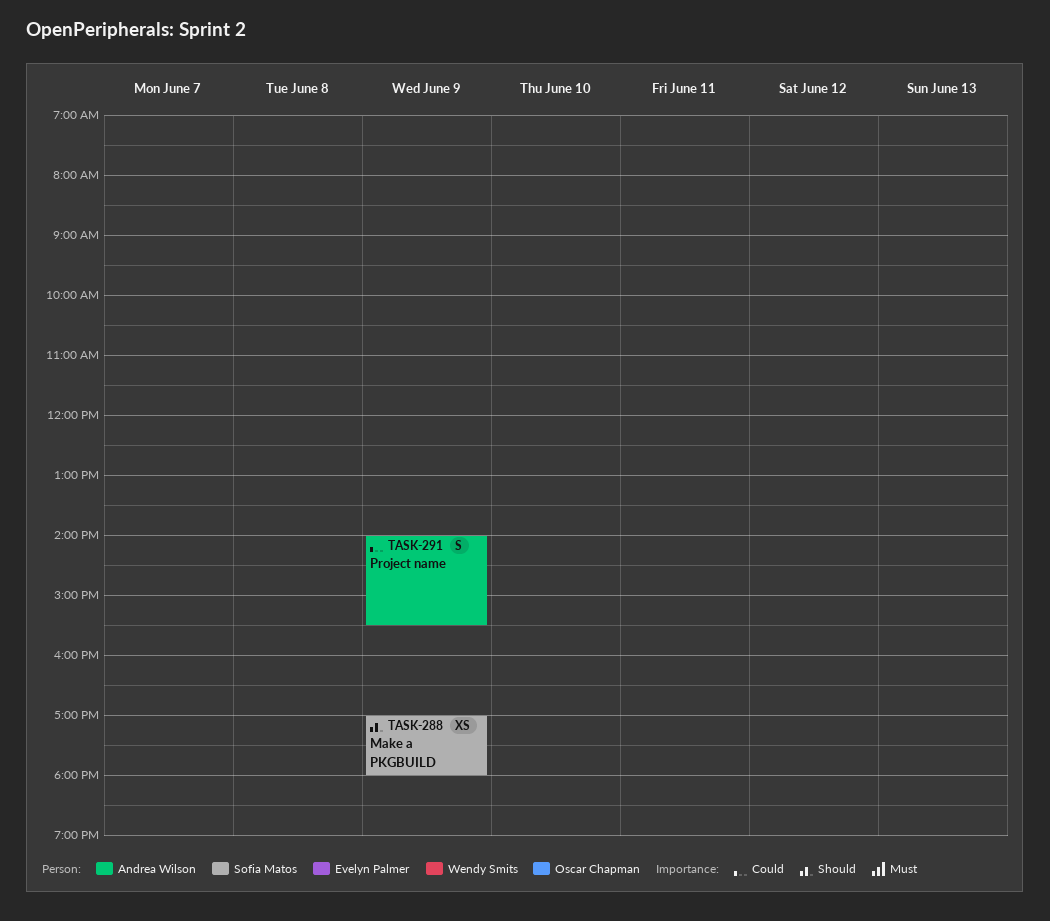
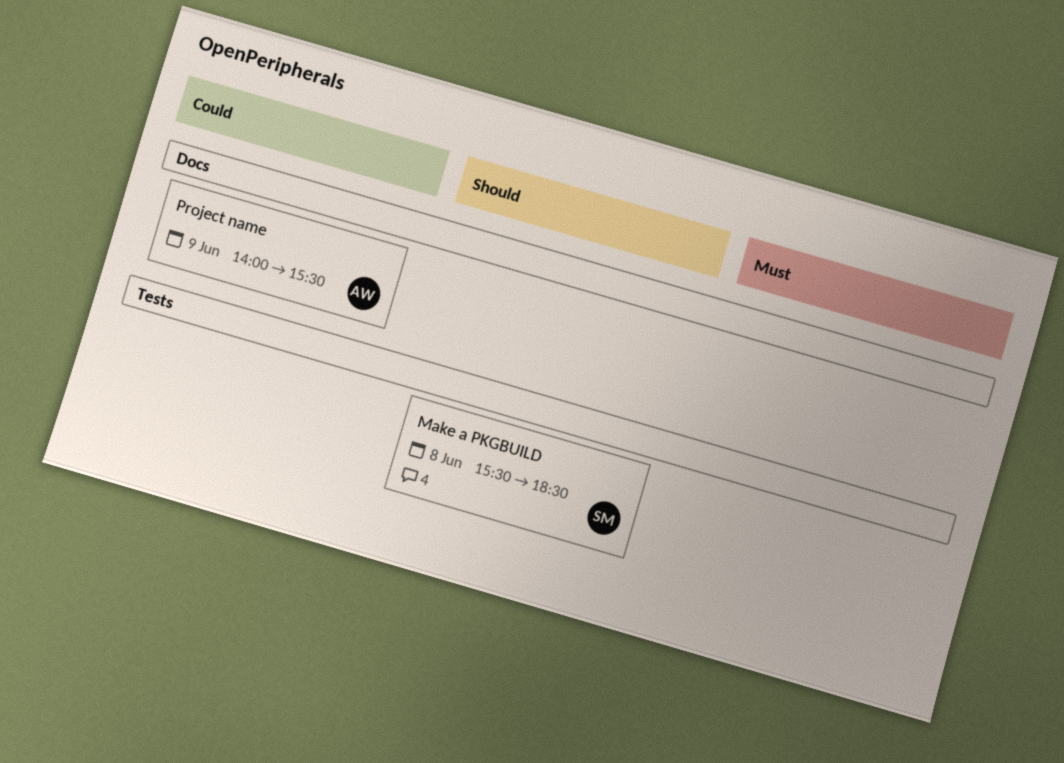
Make a PKGBUILD, day: Jun 9 -> Jun 8
Make a PKGBUILD, begins: 17:00 -> 15:30
Make a PKGBUILD, ends: 18:00 -> 18:30

